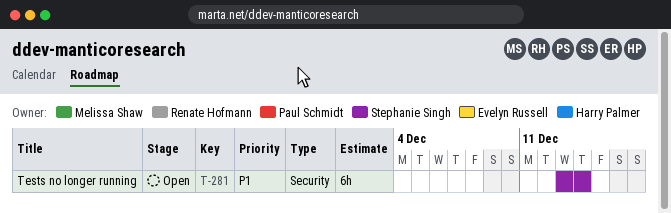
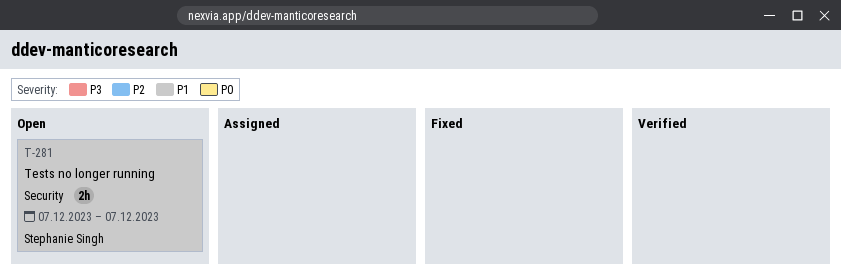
T-281, estimate: 6h -> 2h
T-281, start: Dec 13 -> Dec 7
T-281, due: Dec 14 -> Dec 7

